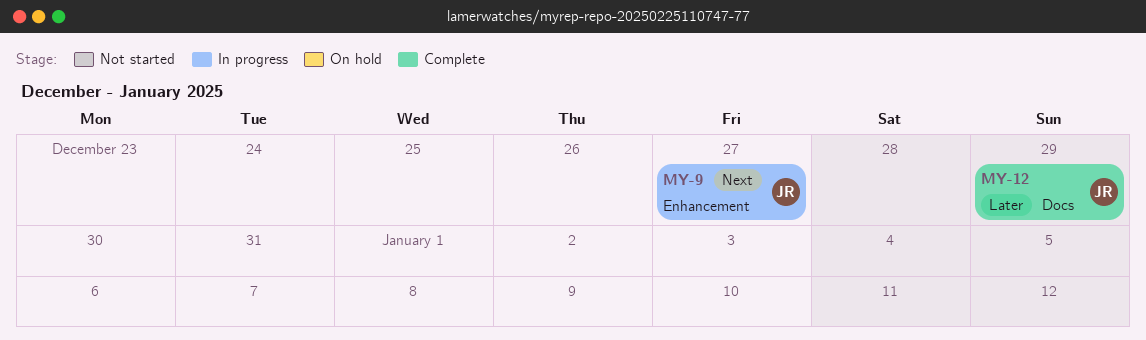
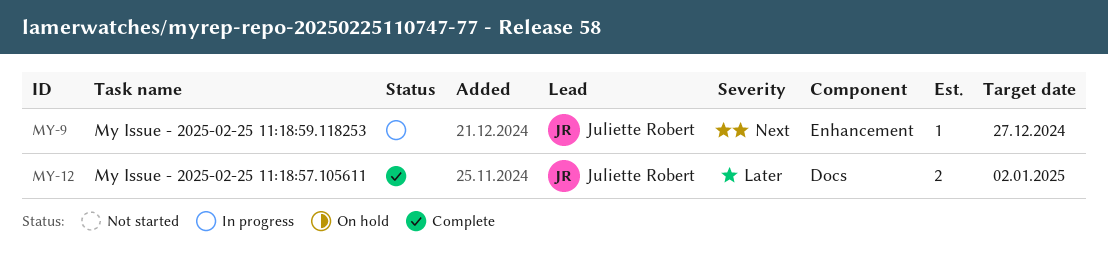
MY-12, due: Dec 29 -> Jan 2

